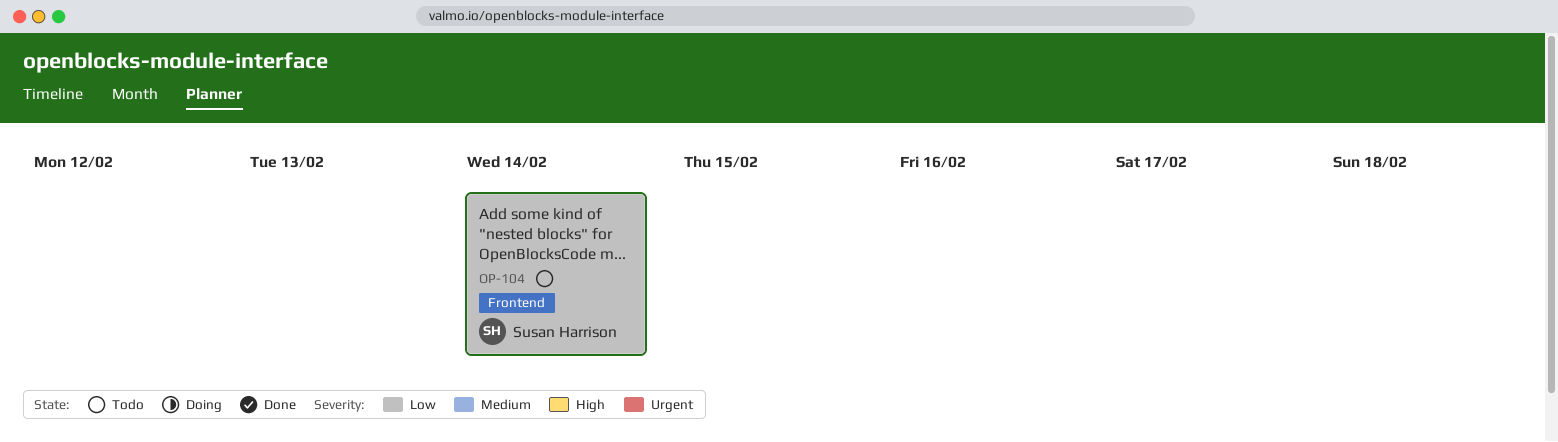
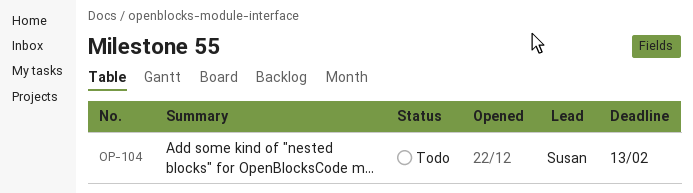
OP-104, due: Feb 14 -> Feb 13

